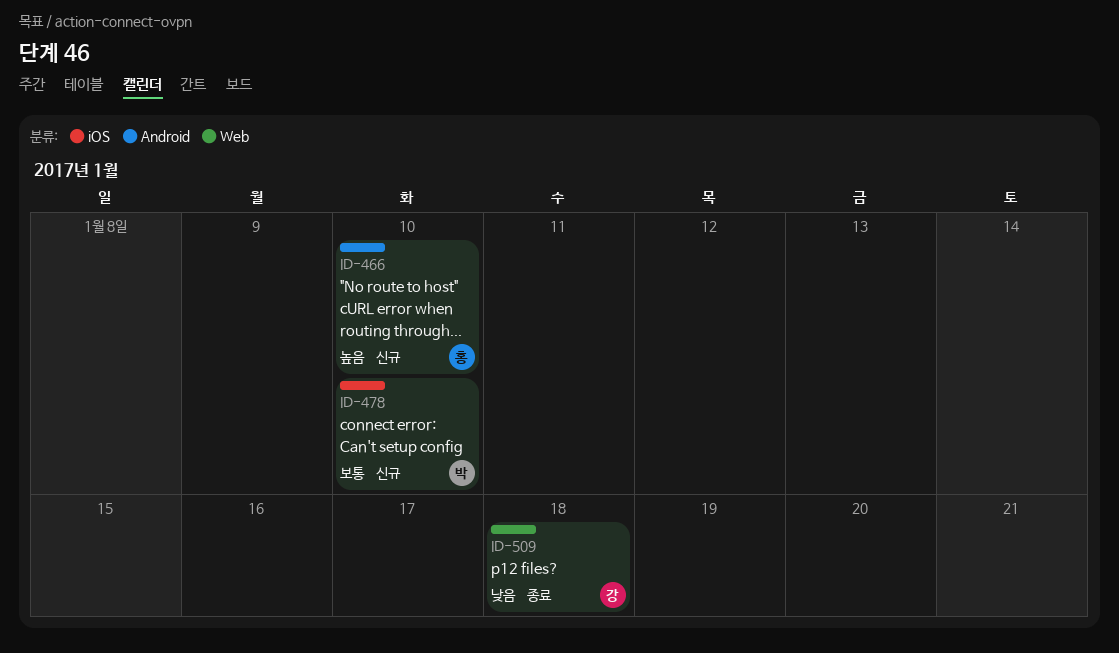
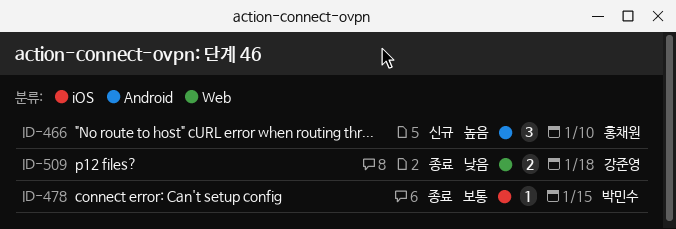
ID-478, status: 신규 -> 종료
ID-478, due: Jan 10 -> Jan 15

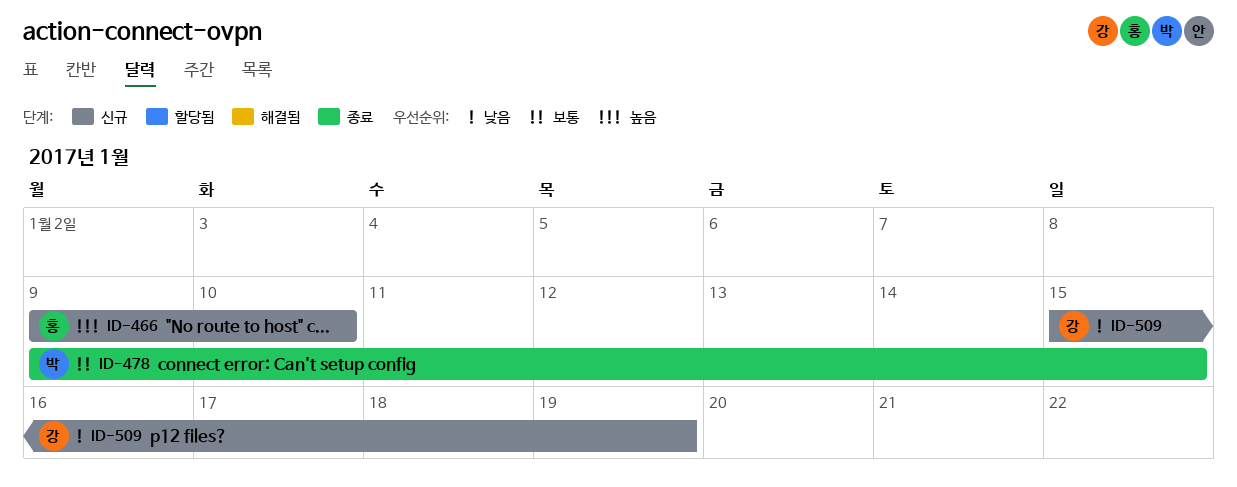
ID-509, status: 종료 -> 신규
ID-509, due: Jan 18 -> Jan 19

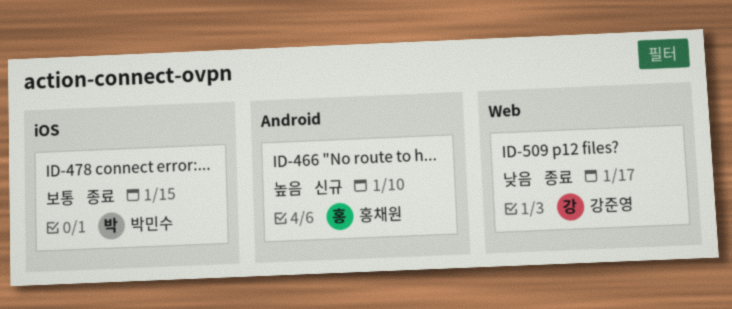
ID-509, status: 신규 -> 종료
ID-509, due: Jan 19 -> Jan 17

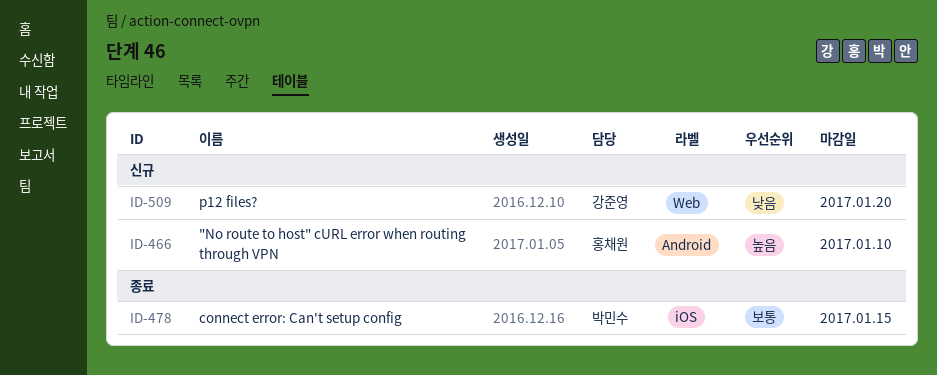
ID-509, status: 종료 -> 신규
ID-509, due: Jan 17 -> Jan 20

